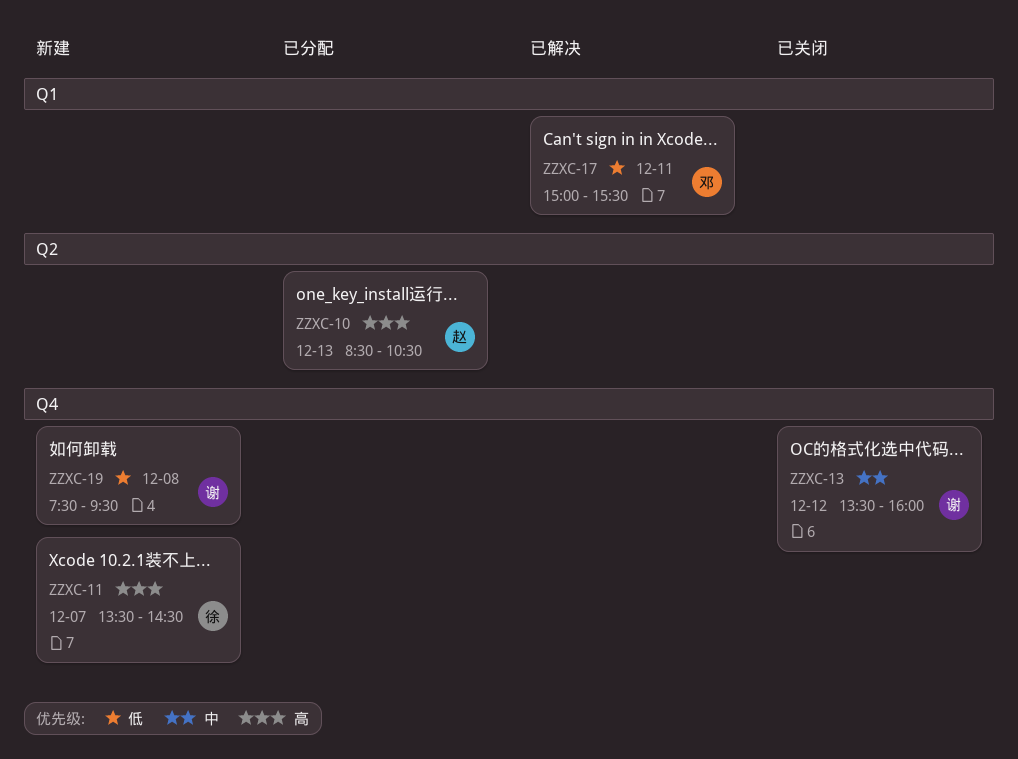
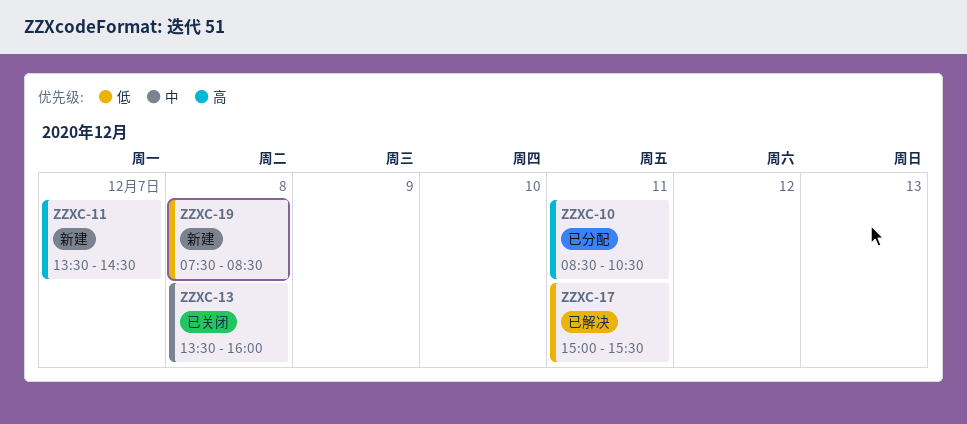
ZZXC-10, day: Dec 13 -> Dec 11
ZZXC-13, day: Dec 12 -> Dec 8
ZZXC-19, ends: 09:30 -> 08:30

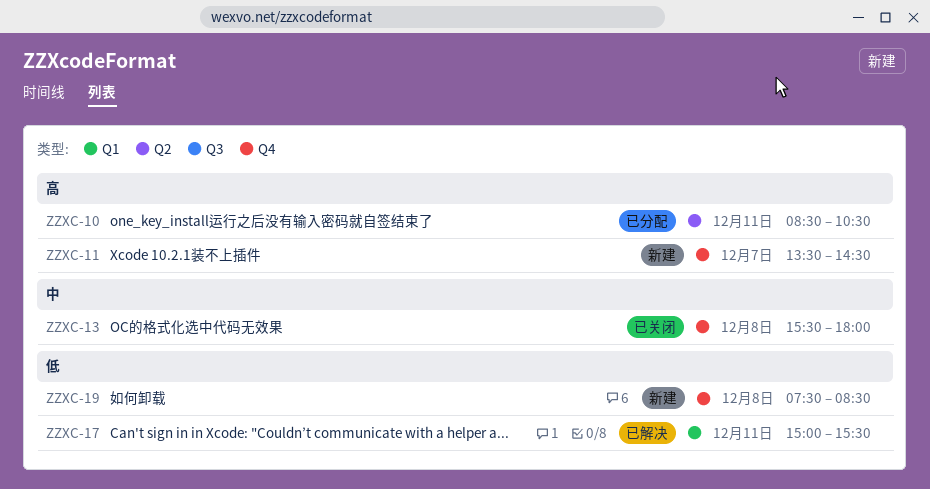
ZZXC-13, begins: 13:30 -> 15:30
ZZXC-13, ends: 16:00 -> 18:00

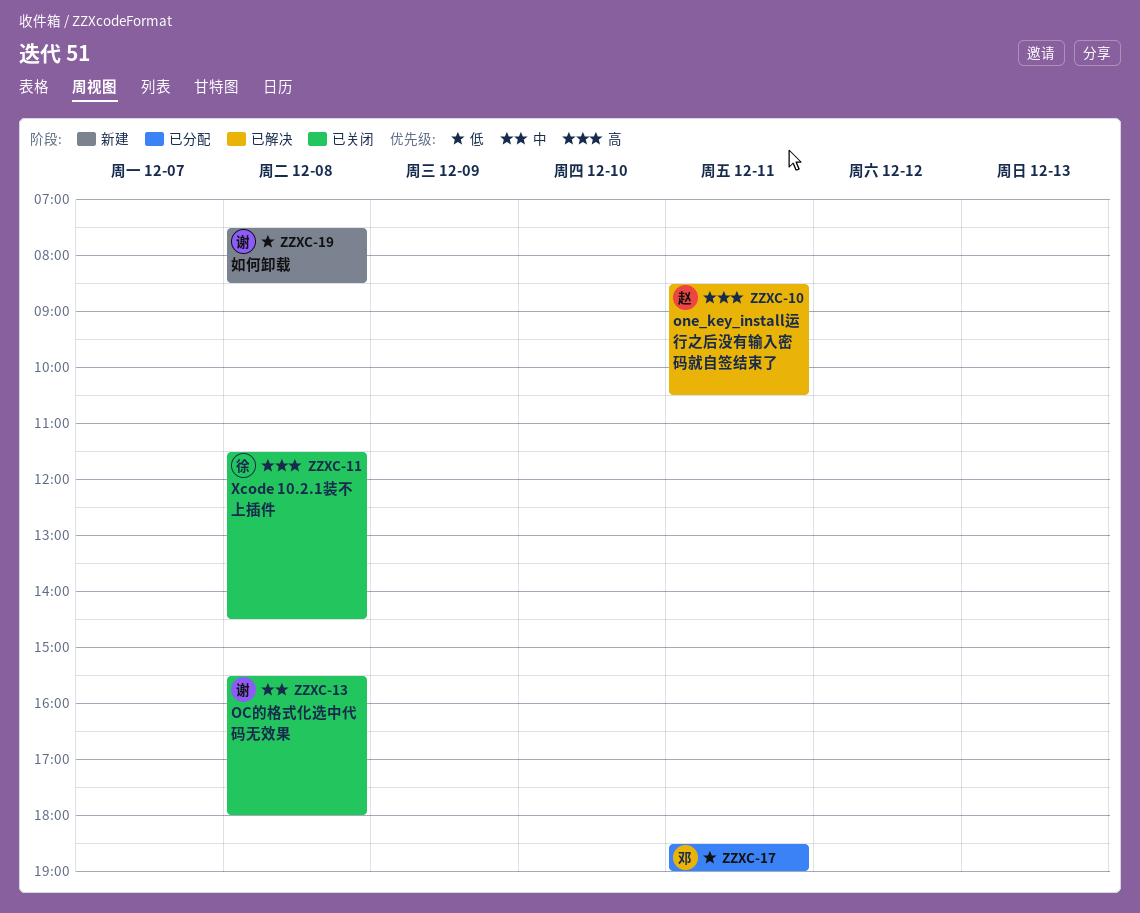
ZZXC-10, status: 已分配 -> 已解决
ZZXC-11, status: 新建 -> 已关闭
ZZXC-11, day: Dec 7 -> Dec 8
ZZXC-11, begins: 13:30 -> 11:30
ZZXC-17, status: 已解决 -> 已分配
ZZXC-17, begins: 15:00 -> 18:30
ZZXC-17, ends: 15:30 -> 19:00

